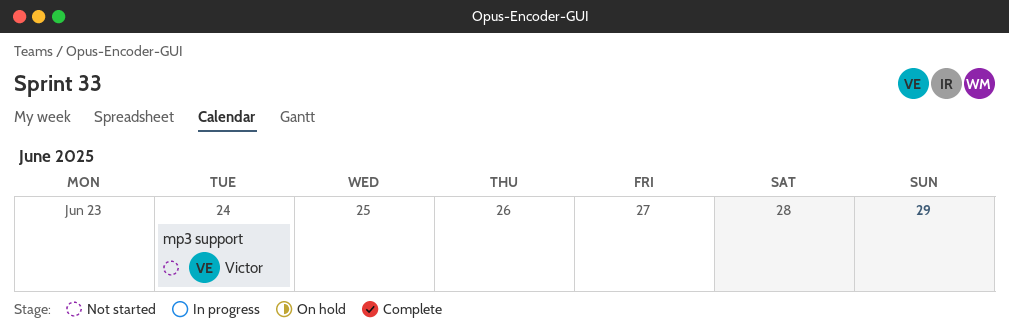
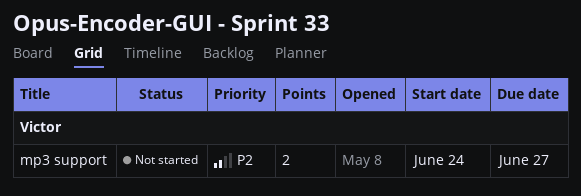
mp3 support, due: Jun 24 -> Jun 27

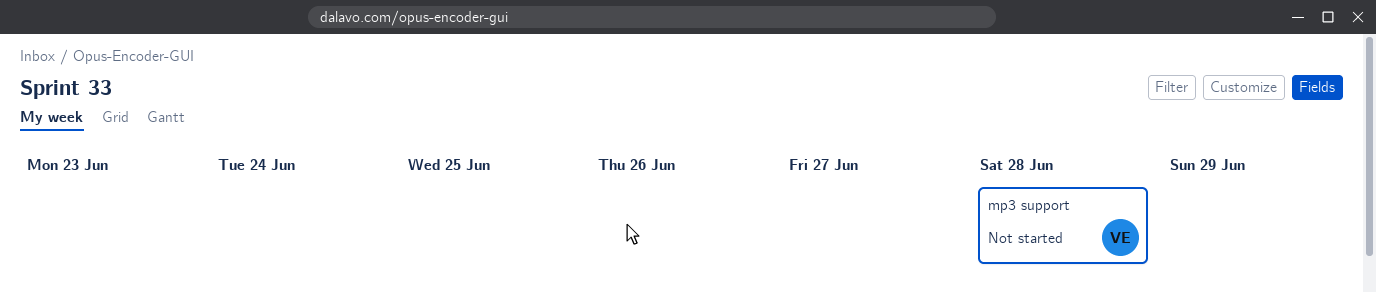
mp3 support, due: Jun 27 -> Jun 28

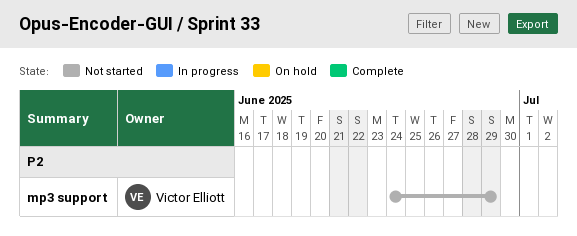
mp3 support, due: Jun 28 -> Jun 29

